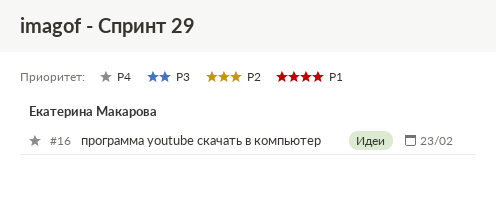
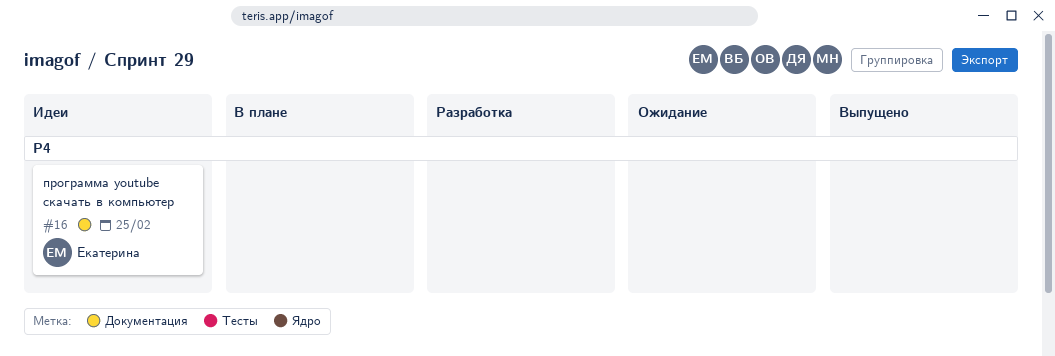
#16, due: Feb 23 -> Feb 25

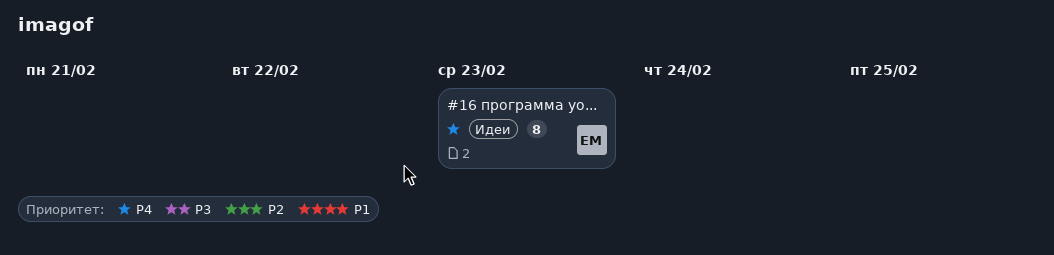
#16, due: Feb 25 -> Feb 23

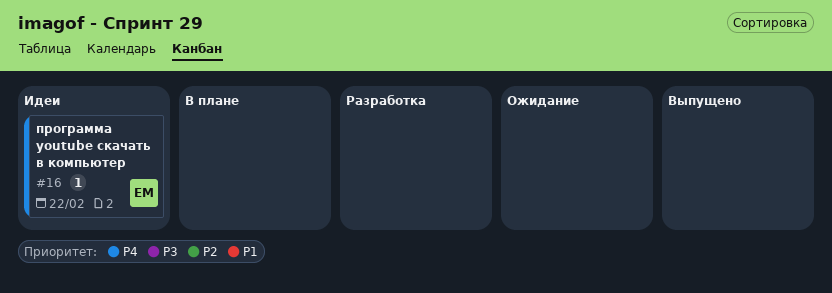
#16, estimate: 8 -> 1
#16, due: Feb 23 -> Feb 22

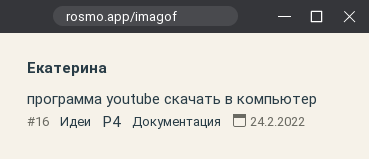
#16, due: Feb 22 -> Feb 24

